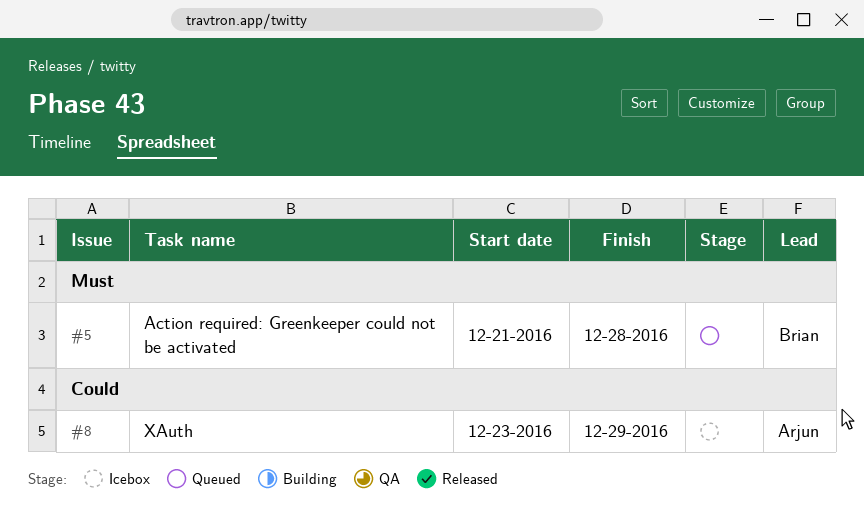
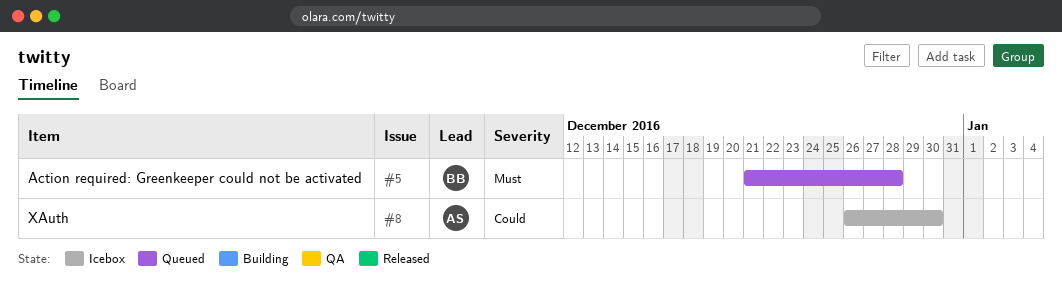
#8, start: Dec 23 -> Dec 26
#8, due: Dec 29 -> Dec 30

